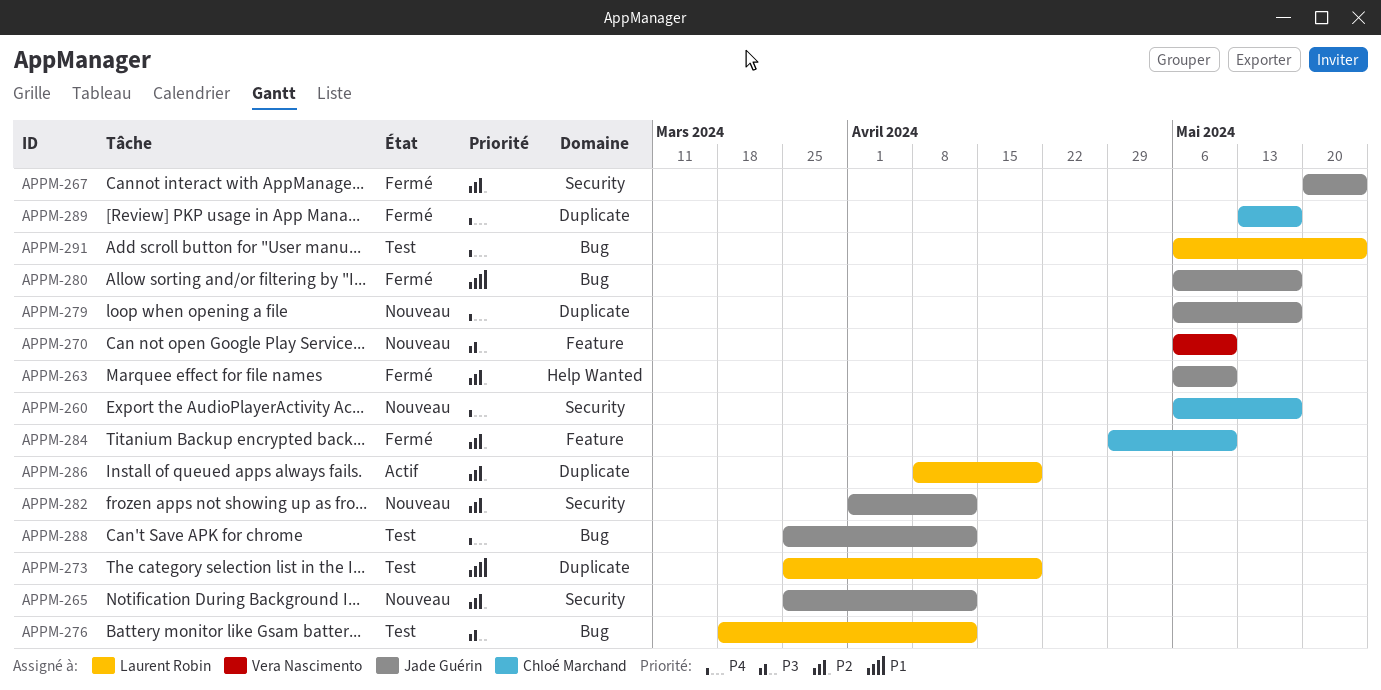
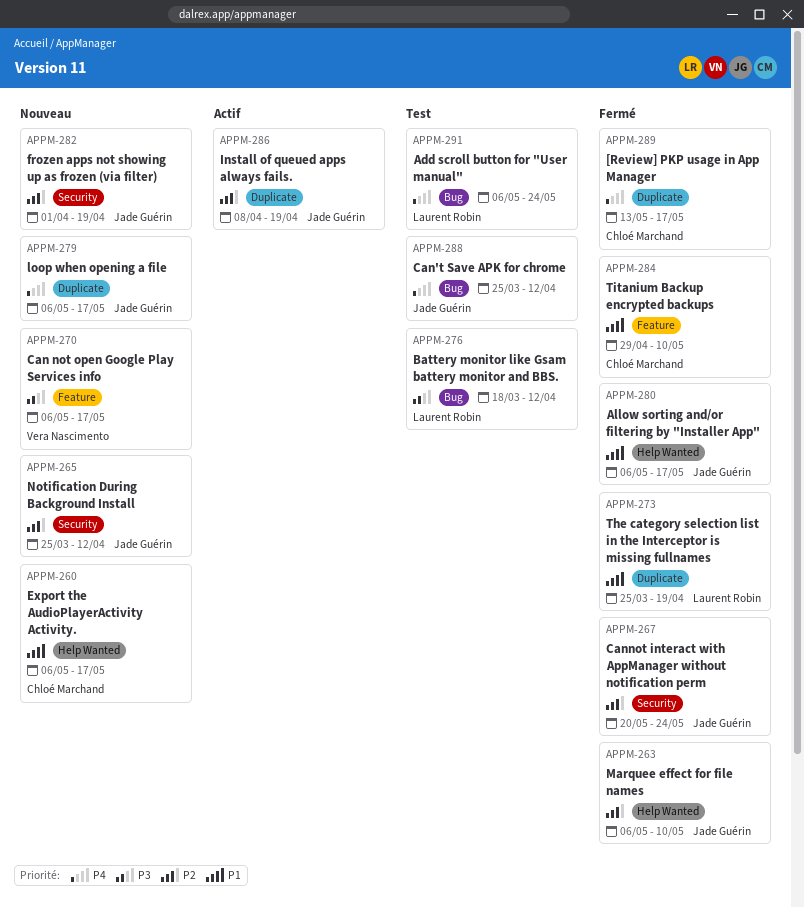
APPM-260, priority: P4 -> P1
APPM-260, label: Security -> Help Wanted
APPM-270, due: May 10 -> May 17
APPM-273, status: Test -> Fermé
APPM-280, label: Bug -> Help Wanted
APPM-282, due: Apr 12 -> Apr 19
APPM-284, priority: P2 -> P1
APPM-286, owner: Laurent Robin -> Jade Guérin

